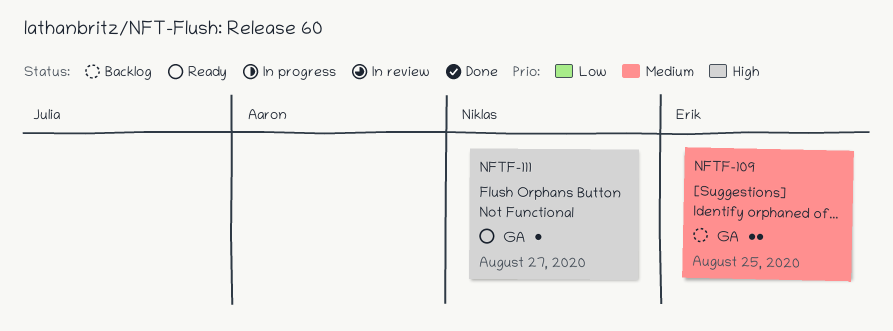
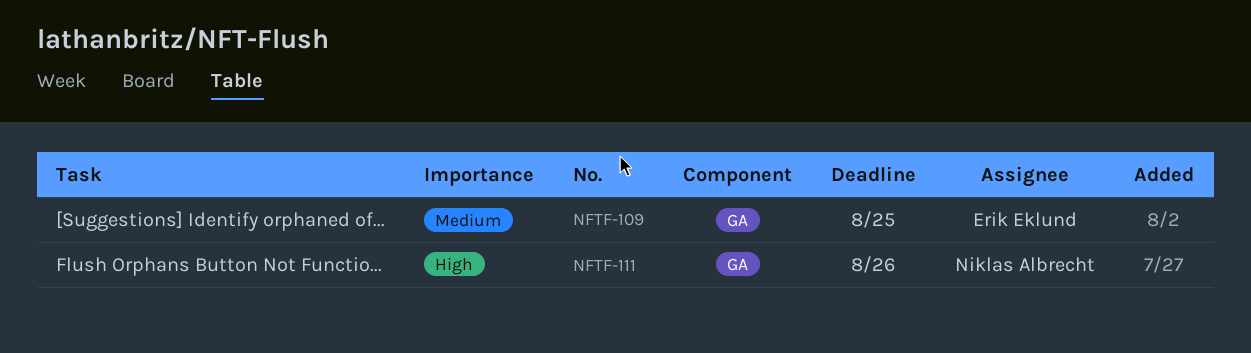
NFTF-111, due: Aug 27 -> Aug 26

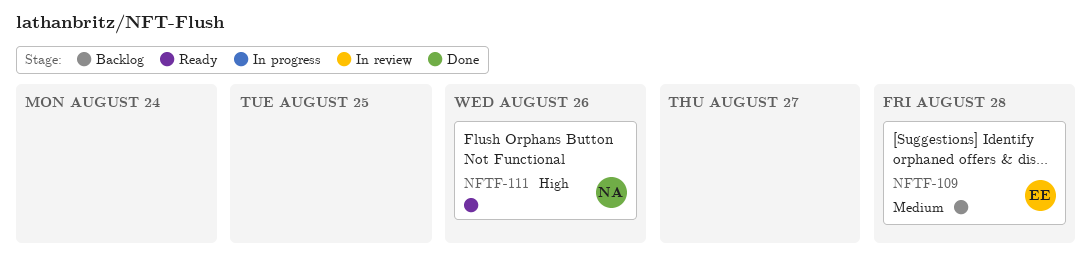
NFTF-109, due: Aug 25 -> Aug 28

